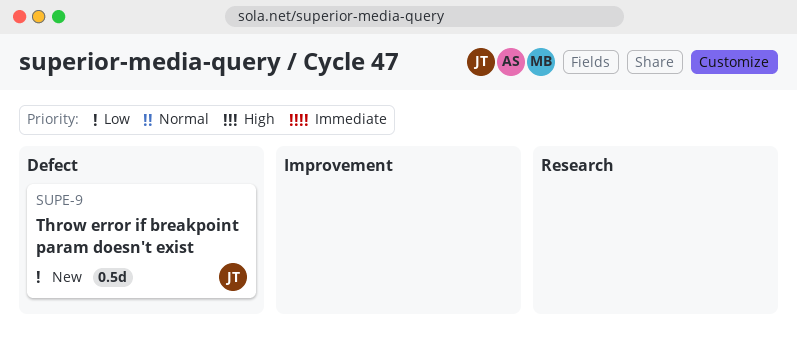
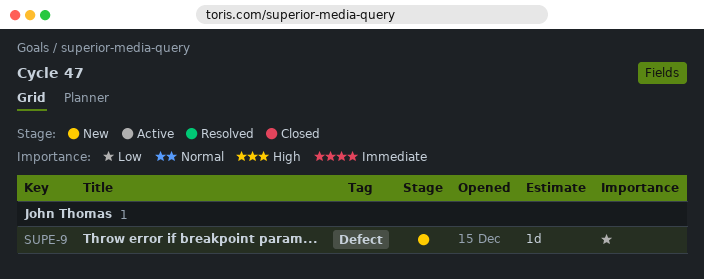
SUPE-9, estimate: 0.5d -> 1d

